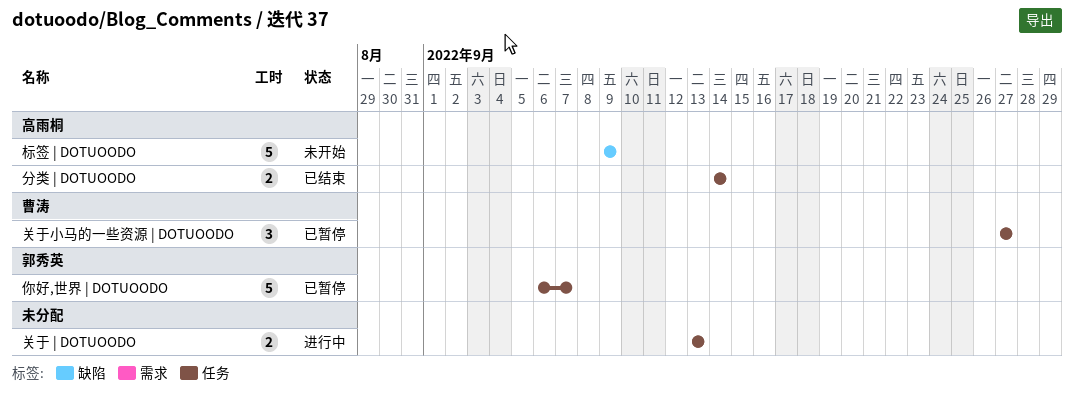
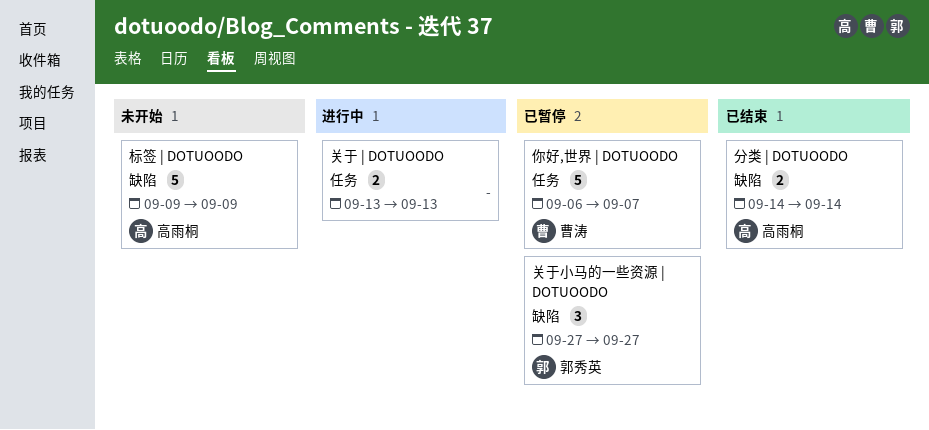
你好,世界 | DOTUOODO, owner: 郭秀英 -> 曹涛
关于小马的一些资源 | DOTUOODO, owner: 曹涛 -> 郭秀英
关于小马的一些资源 | DOTUOODO, label: 任务 -> 缺陷
分类 | DOTUOODO, label: 任务 -> 缺陷

